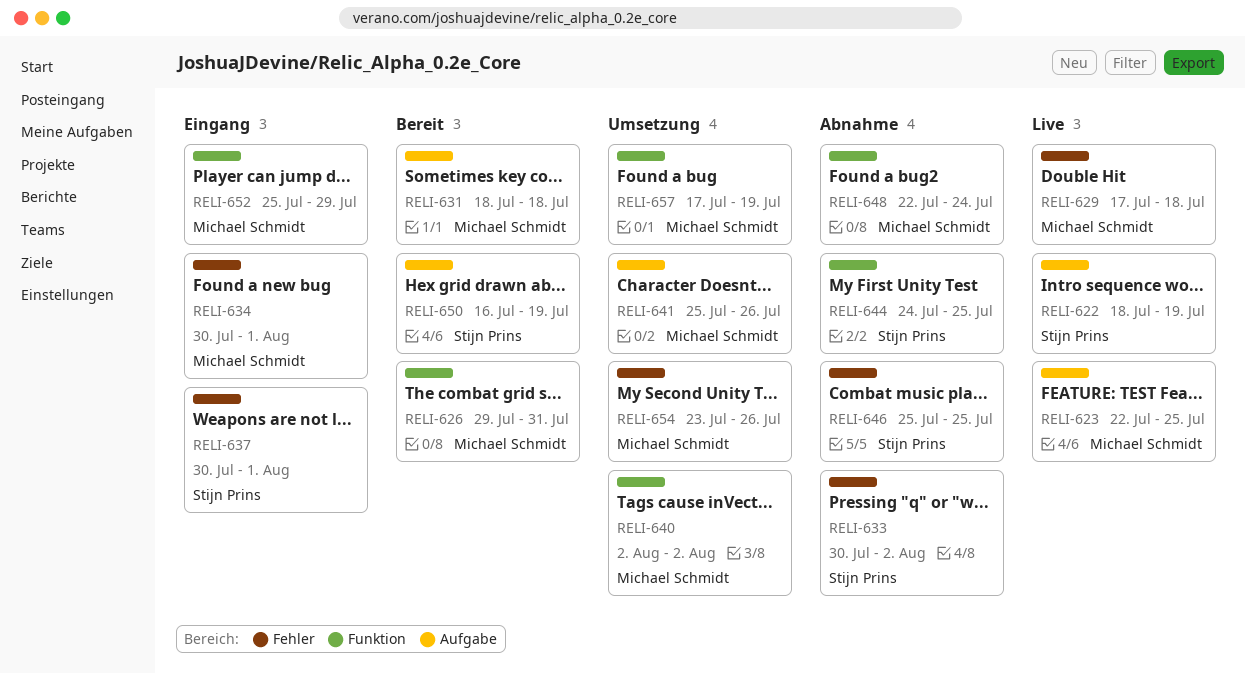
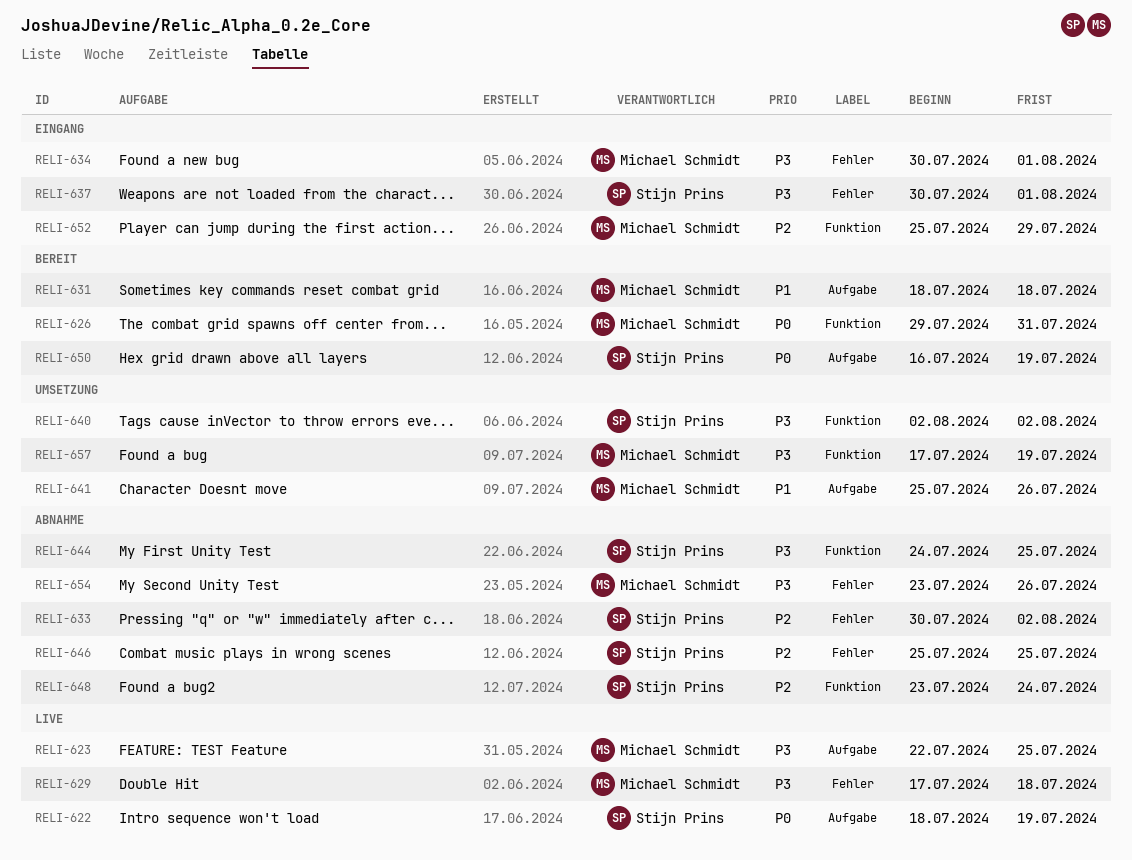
RELI-640, owner: Michael Schmidt -> Stijn Prins
RELI-648, owner: Michael Schmidt -> Stijn Prins
RELI-648, start: Jul 22 -> Jul 23
RELI-654, status: Umsetzung -> Abnahme

